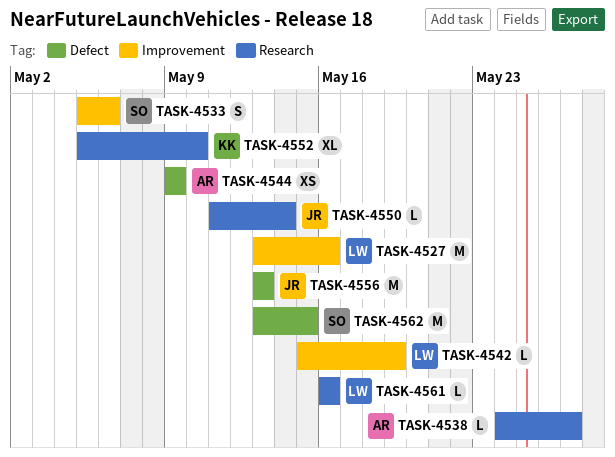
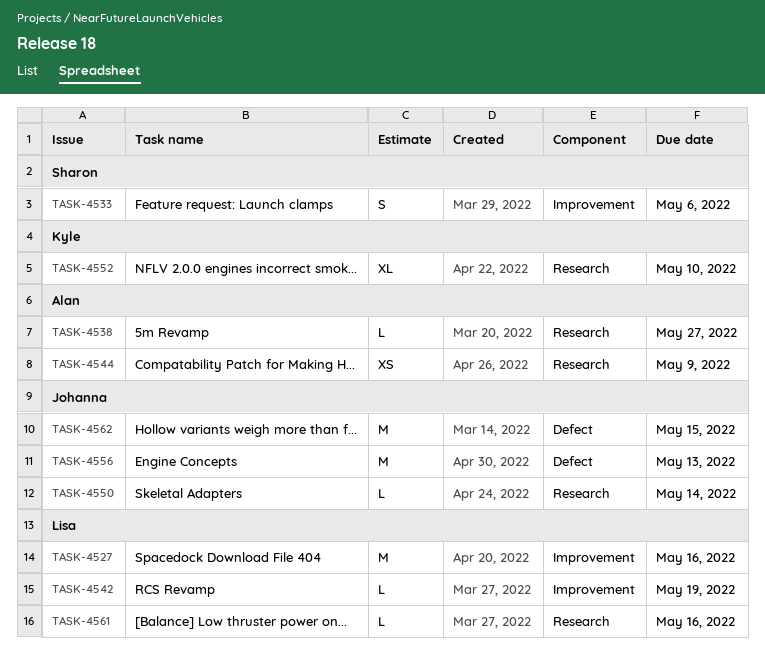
TASK-4544, label: Defect -> Research
TASK-4562, owner: Sharon -> Johanna

